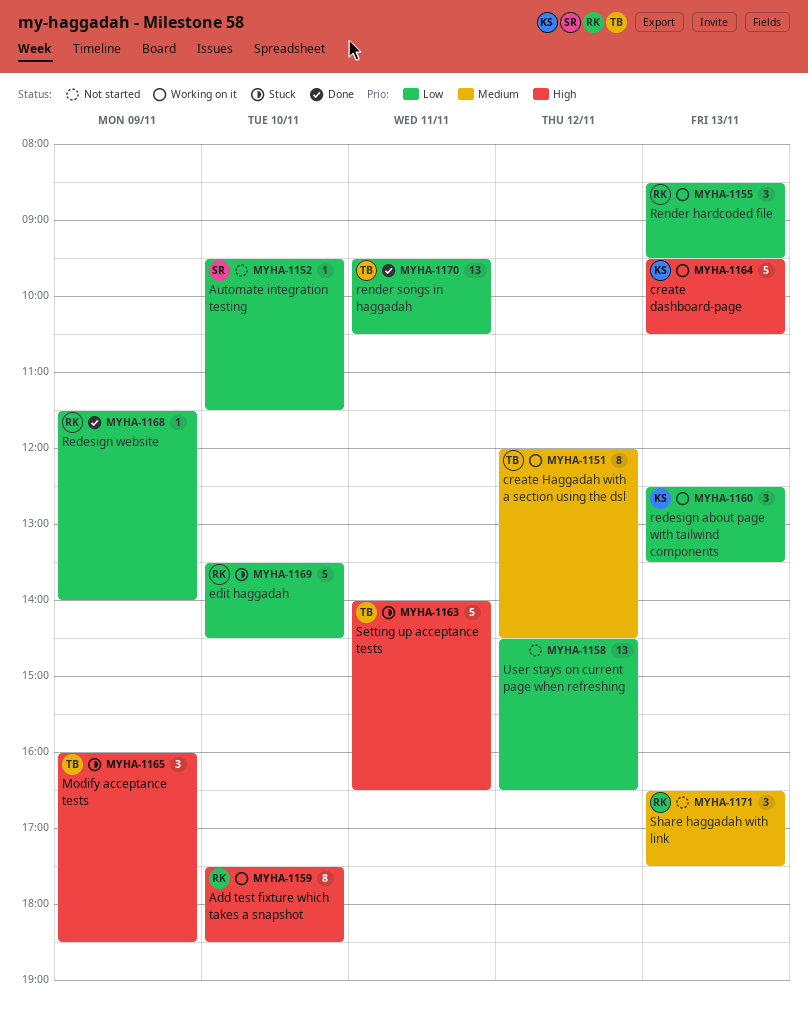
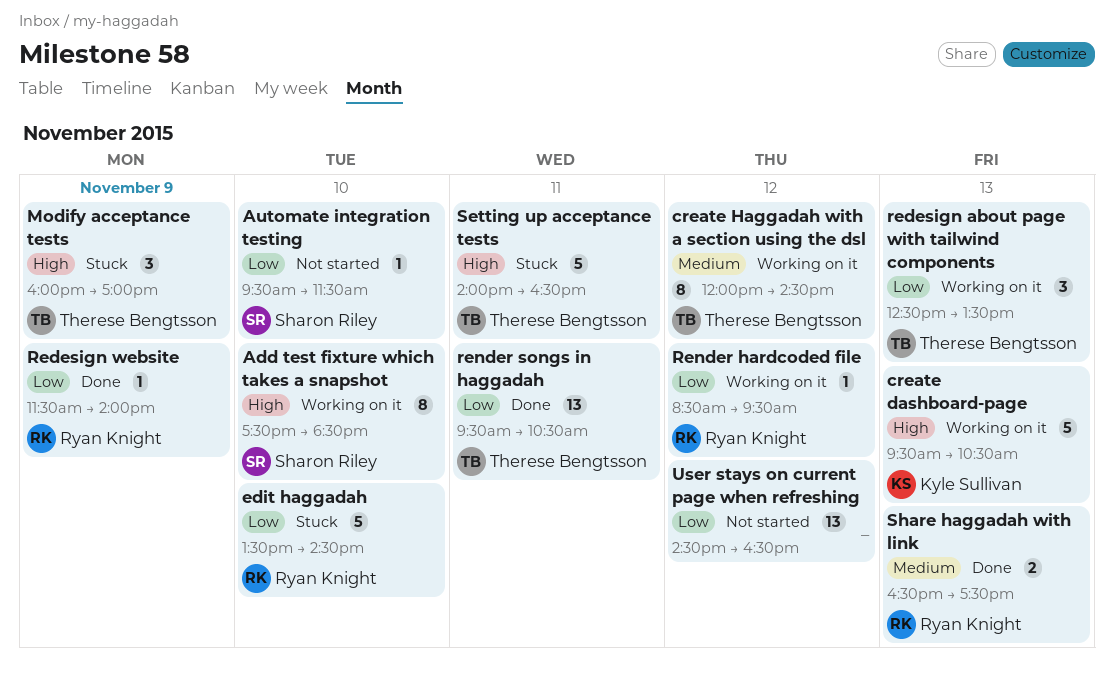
Add test fixture which takes a snapshot, owner: Ryan Knight -> Sharon Riley
Modify acceptance tests, ends: 18:30 -> 17:00
redesign about page with tailwind components, owner: Kyle Sullivan -> Therese Bengtsson
Render hardcoded file, estimate: 3 -> 1
Render hardcoded file, day: Nov 13 -> Nov 12
Share haggadah with link, status: Not started -> Done
Share haggadah with link, estimate: 3 -> 2

